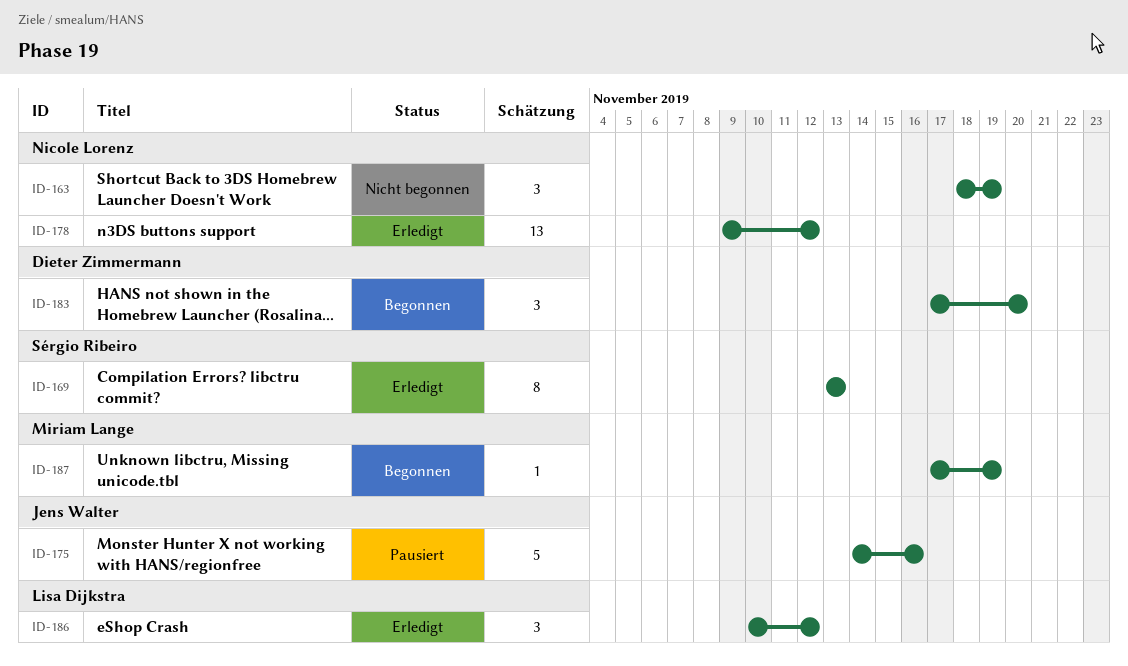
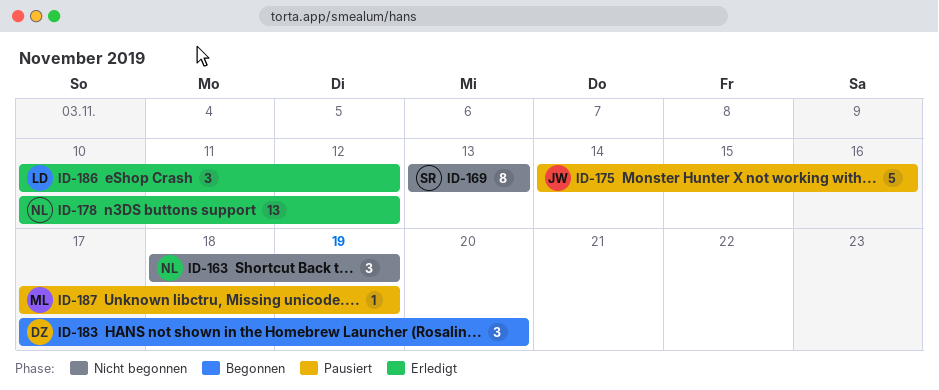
ID-169, status: Erledigt -> Nicht begonnen
ID-178, start: Nov 9 -> Nov 10
ID-187, status: Begonnen -> Pausiert

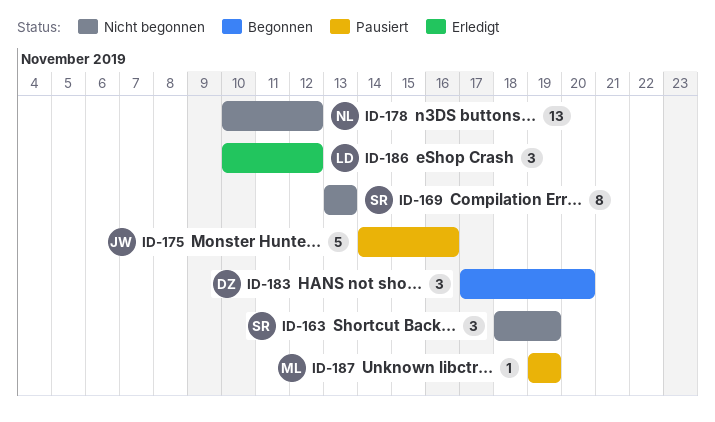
ID-163, owner: NL -> SR
ID-178, status: Erledigt -> Nicht begonnen
ID-187, start: Nov 17 -> Nov 19

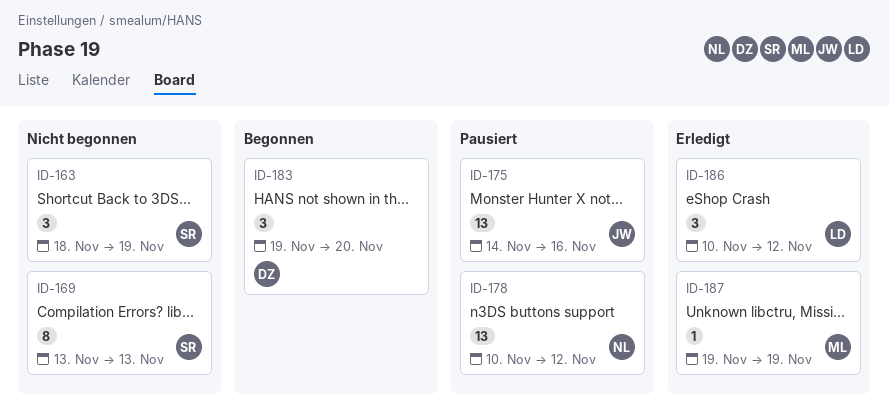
ID-175, estimate: 5 -> 13
ID-178, status: Nicht begonnen -> Pausiert
ID-183, start: Nov 17 -> Nov 19
ID-187, status: Pausiert -> Erledigt

